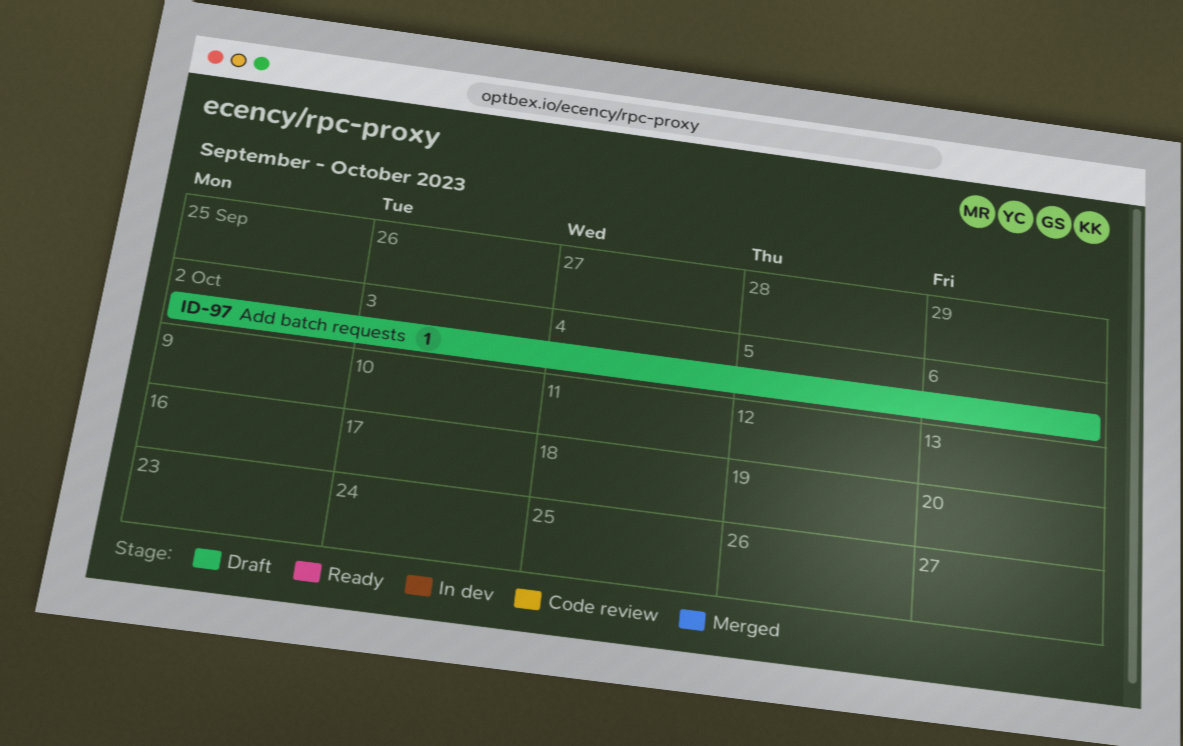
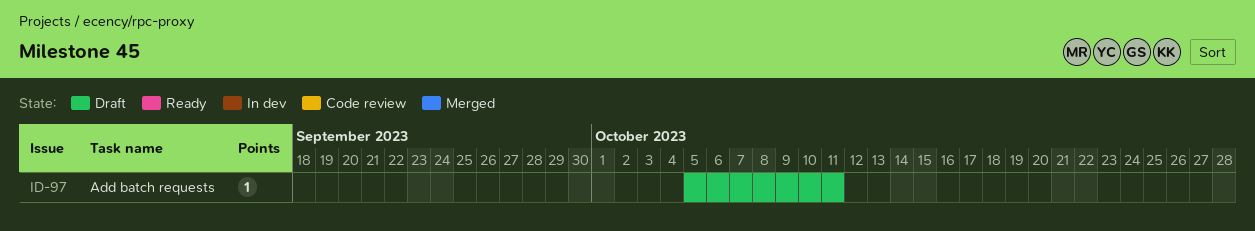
ID-97, start: Oct 2 -> Oct 5
ID-97, due: Oct 6 -> Oct 11

